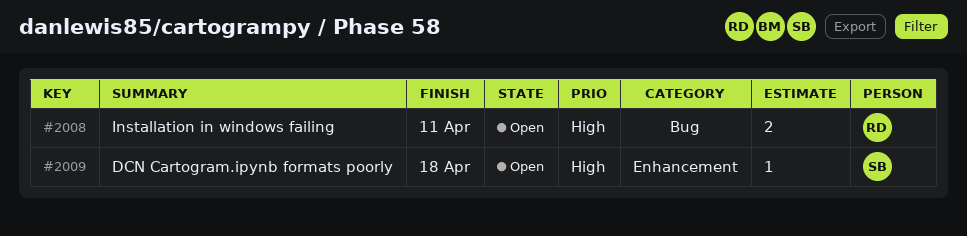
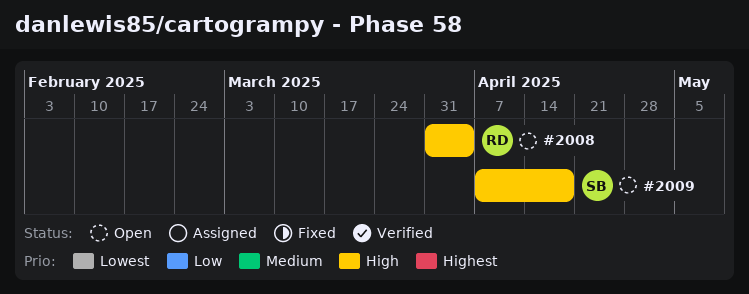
#2008, due: Apr 11 -> Apr 4

